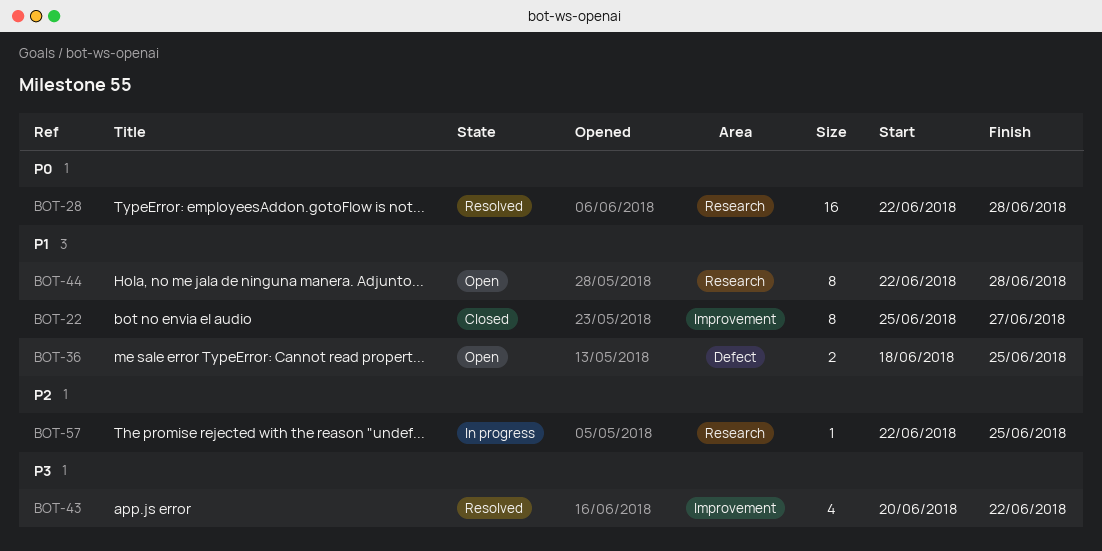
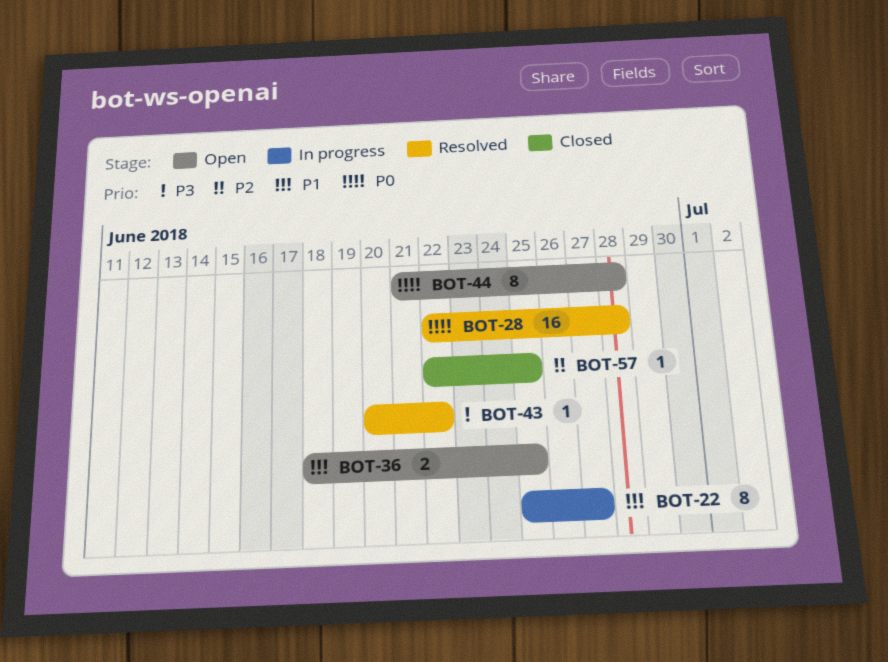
BOT-22, status: Closed -> In progress
BOT-43, estimate: 4 -> 1
BOT-44, priority: P1 -> P0
BOT-44, start: Jun 22 -> Jun 21
BOT-57, status: In progress -> Closed

